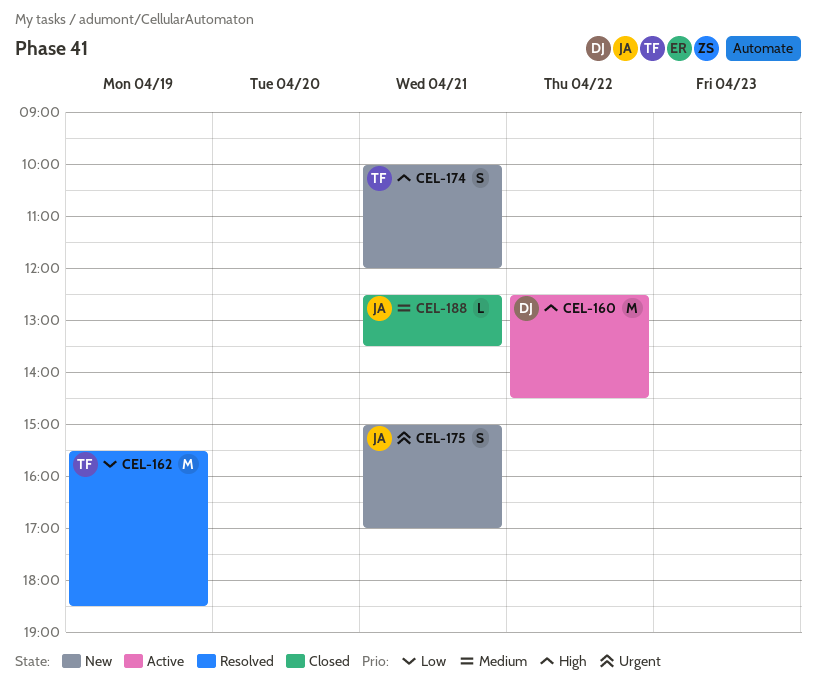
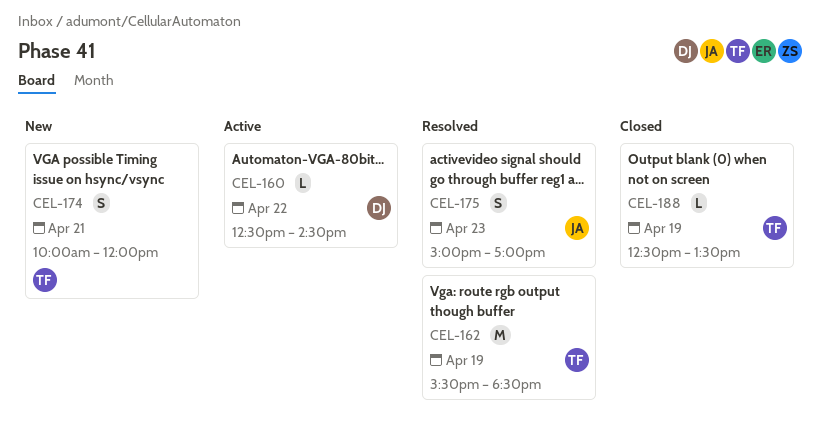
CEL-160, estimate: M -> L
CEL-175, status: New -> Resolved
CEL-175, day: Apr 21 -> Apr 23
CEL-188, owner: JA -> TF
CEL-188, day: Apr 21 -> Apr 19

